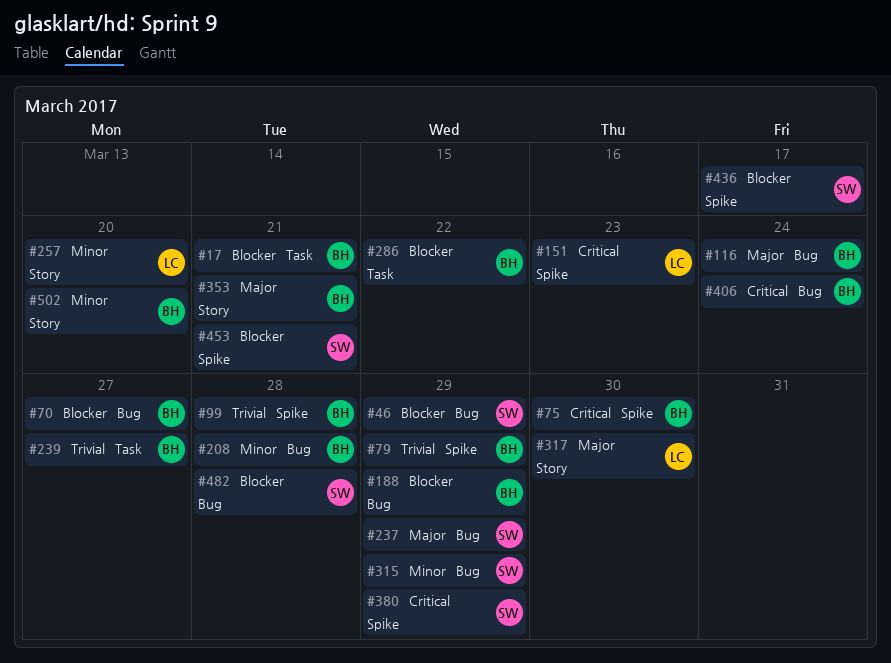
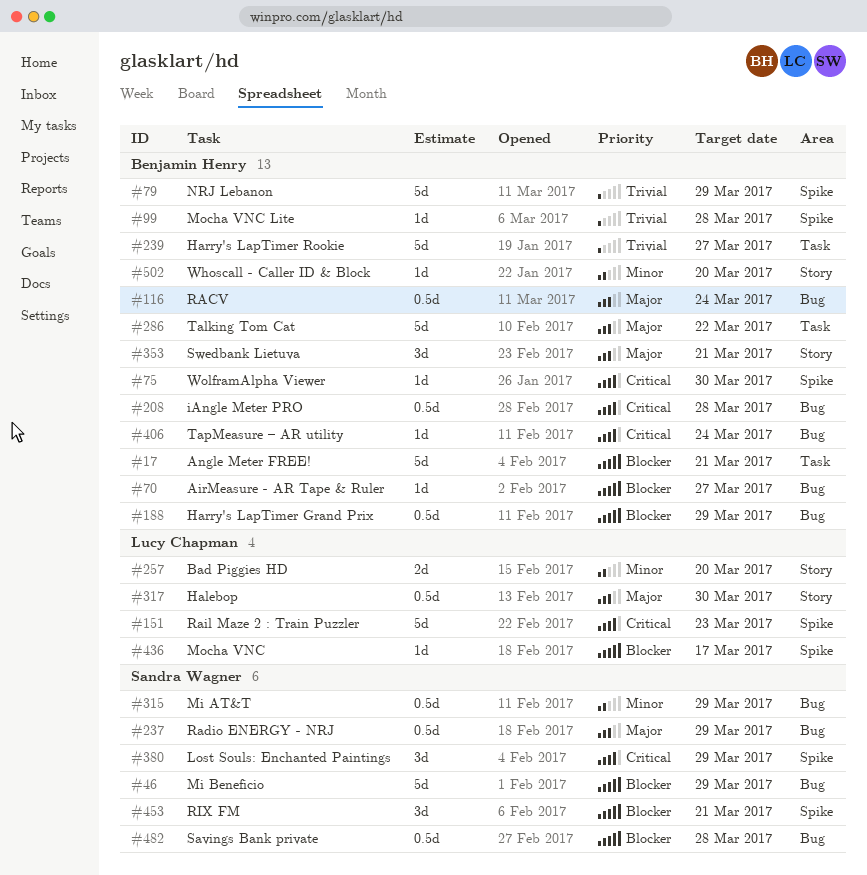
#208, priority: Minor -> Critical
#286, priority: Blocker -> Major
#436, owner: Sandra Wagner -> Lucy Chapman

